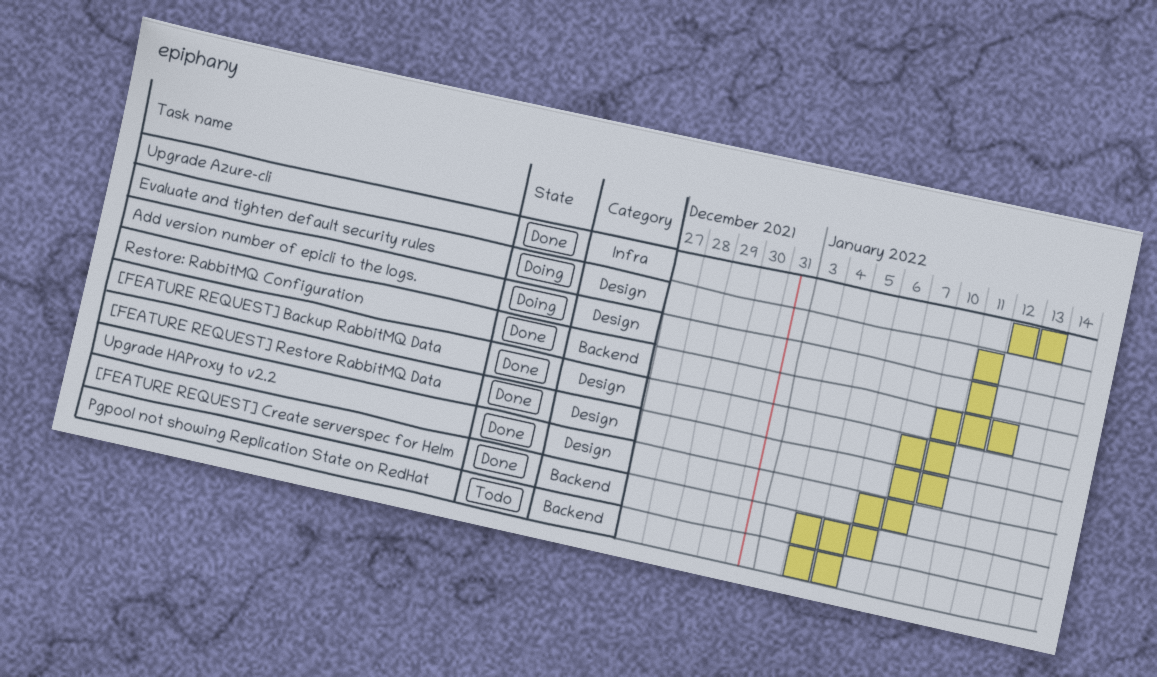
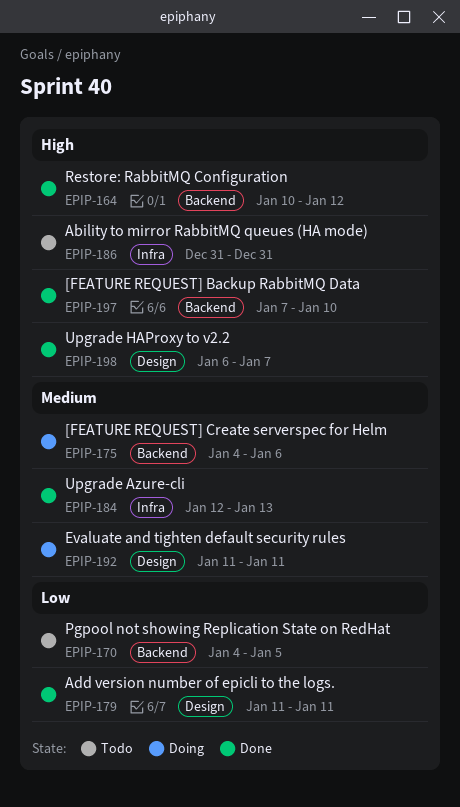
[FEATURE REQUEST] Backup RabbitMQ Data, label: Design -> Backend
[FEATURE REQUEST] Create serverspec for Helm, status: Done -> Doing
[FEATURE REQUEST] Restore RabbitMQ Data: present -> none
Ability to mirror RabbitMQ queues (HA mode): none -> present
Add version number of epicli to the logs., status: Doing -> Done

